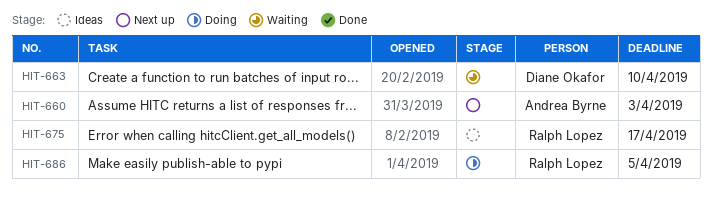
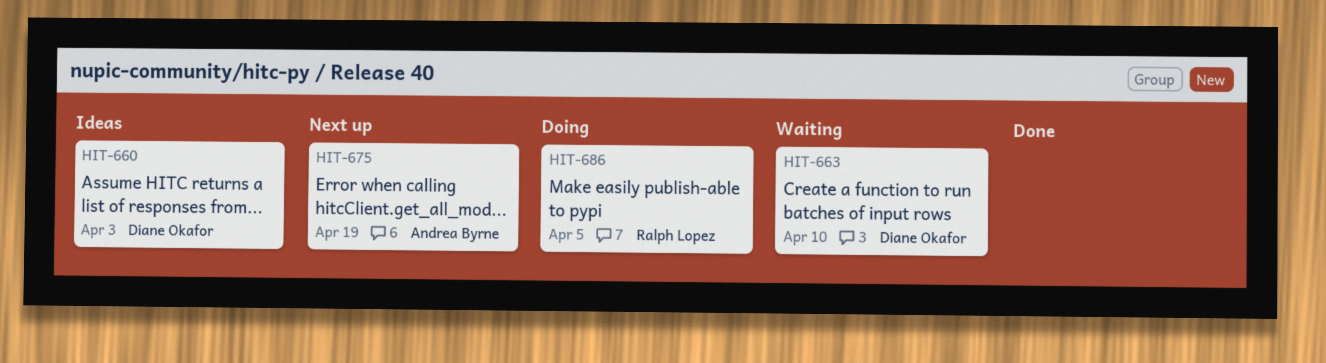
HIT-660, status: Next up -> Ideas
HIT-660, owner: Andrea Byrne -> Diane Okafor
HIT-675, status: Ideas -> Next up
HIT-675, owner: Ralph Lopez -> Andrea Byrne
HIT-675, due: Apr 17 -> Apr 19

